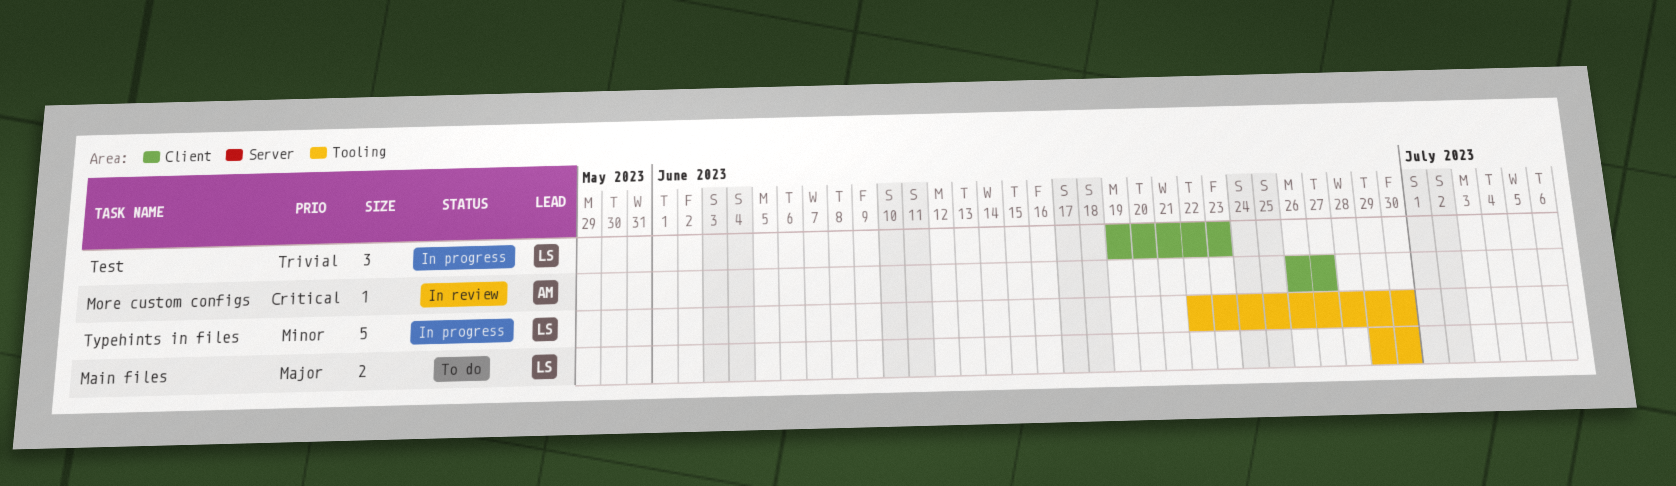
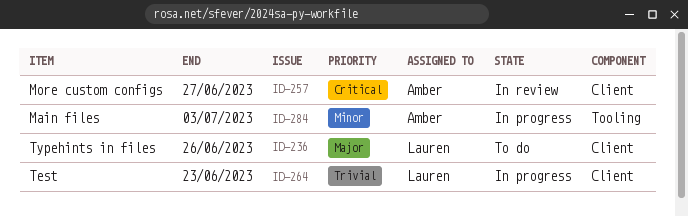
Main files, status: To do -> In progress
Main files, owner: Lauren -> Amber
Main files, priority: Major -> Minor
Main files, due: Jun 30 -> Jul 3
Typehints in files, status: In progress -> To do
Typehints in files, priority: Minor -> Major
Typehints in files, label: Tooling -> Client
Typehints in files, due: Jun 30 -> Jun 26

